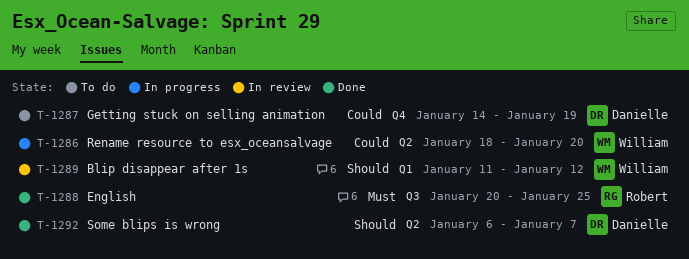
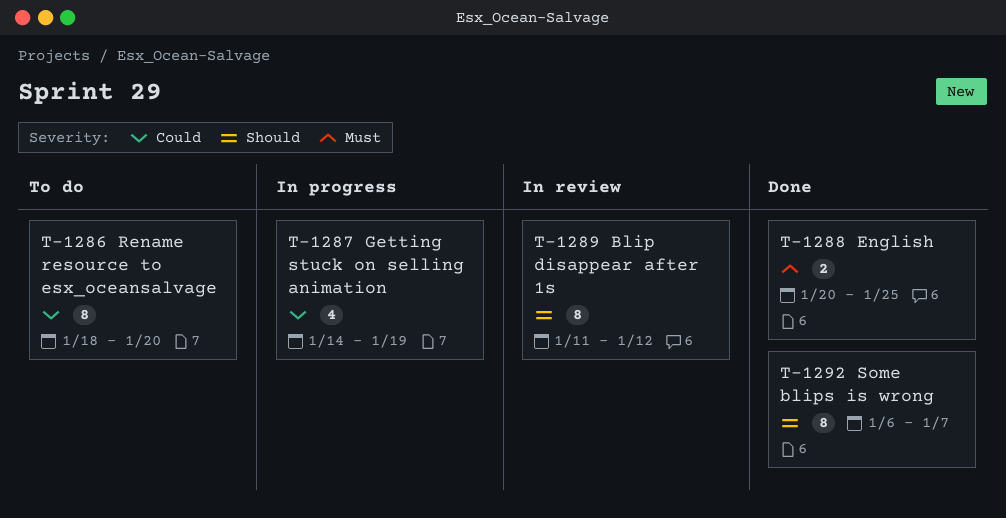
T-1286, status: In progress -> To do
T-1287, status: To do -> In progress

